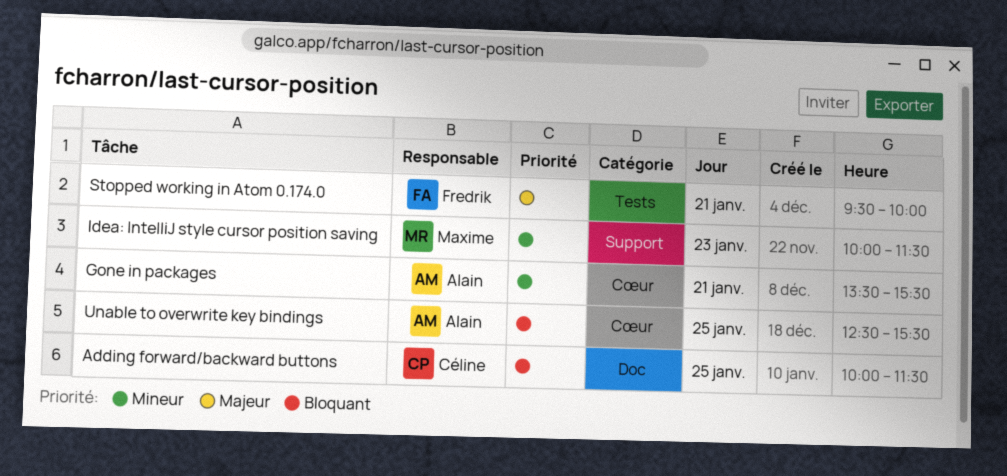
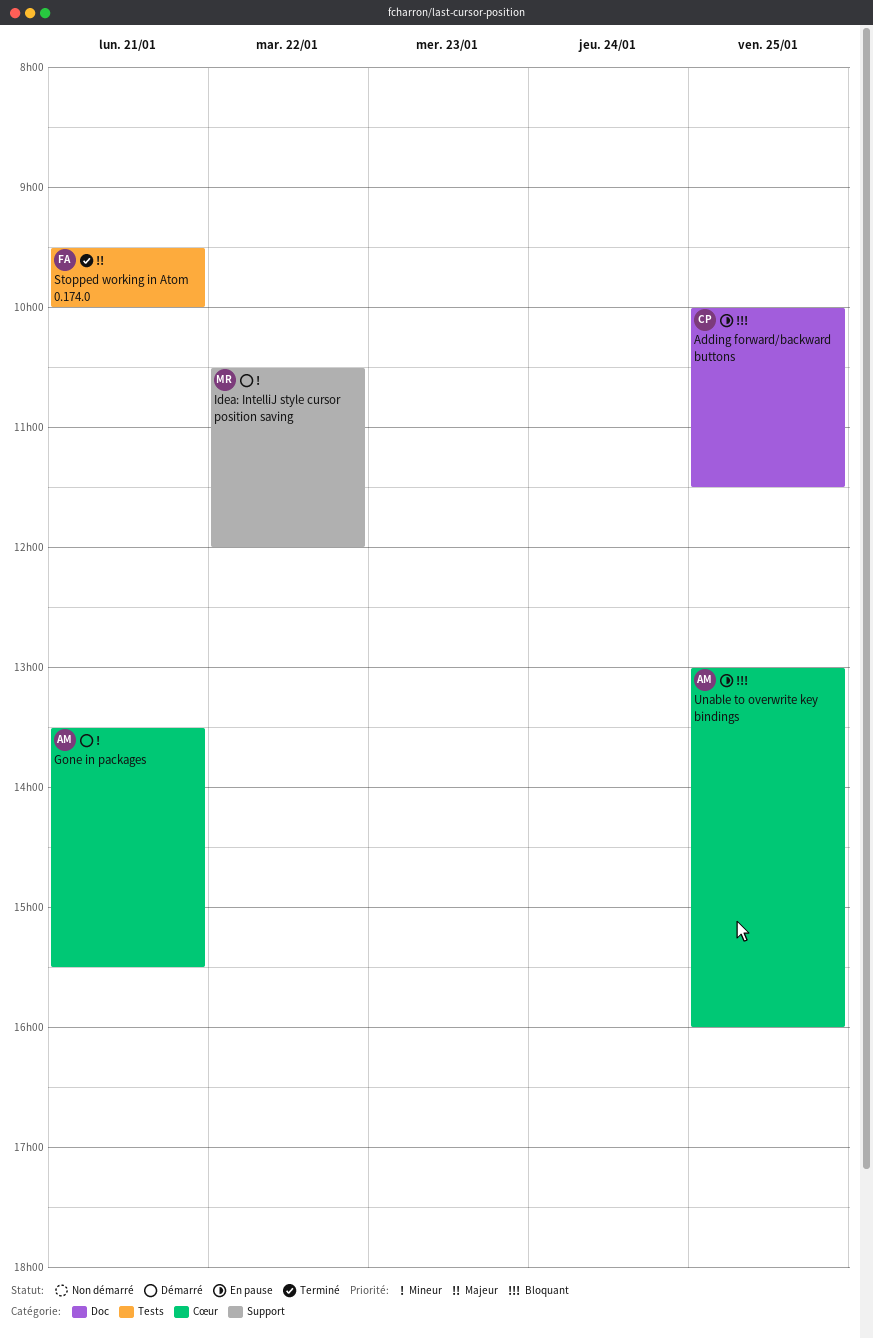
Idea: IntelliJ style cursor position saving, day: Jan 23 -> Jan 22
Idea: IntelliJ style cursor position saving, begins: 10:00 -> 10:30
Idea: IntelliJ style cursor position saving, ends: 11:30 -> 12:00
Unable to overwrite key bindings, begins: 12:30 -> 13:00
Unable to overwrite key bindings, ends: 15:30 -> 16:00

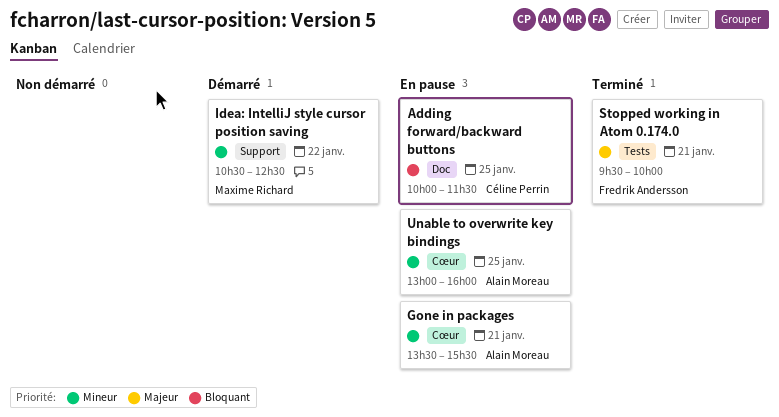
Gone in packages, status: Démarré -> En pause
Idea: IntelliJ style cursor position saving, ends: 12:00 -> 12:30
Unable to overwrite key bindings, priority: Bloquant -> Mineur

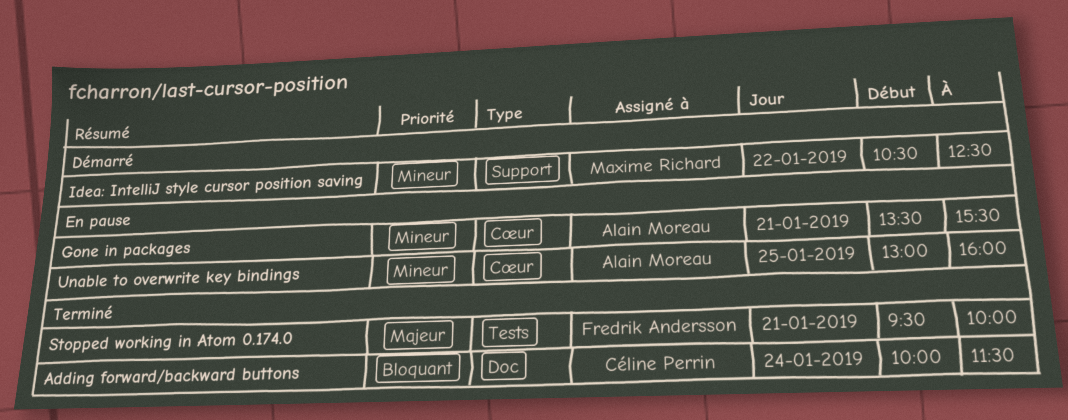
Adding forward/backward buttons, status: En pause -> Terminé
Adding forward/backward buttons, day: Jan 25 -> Jan 24

